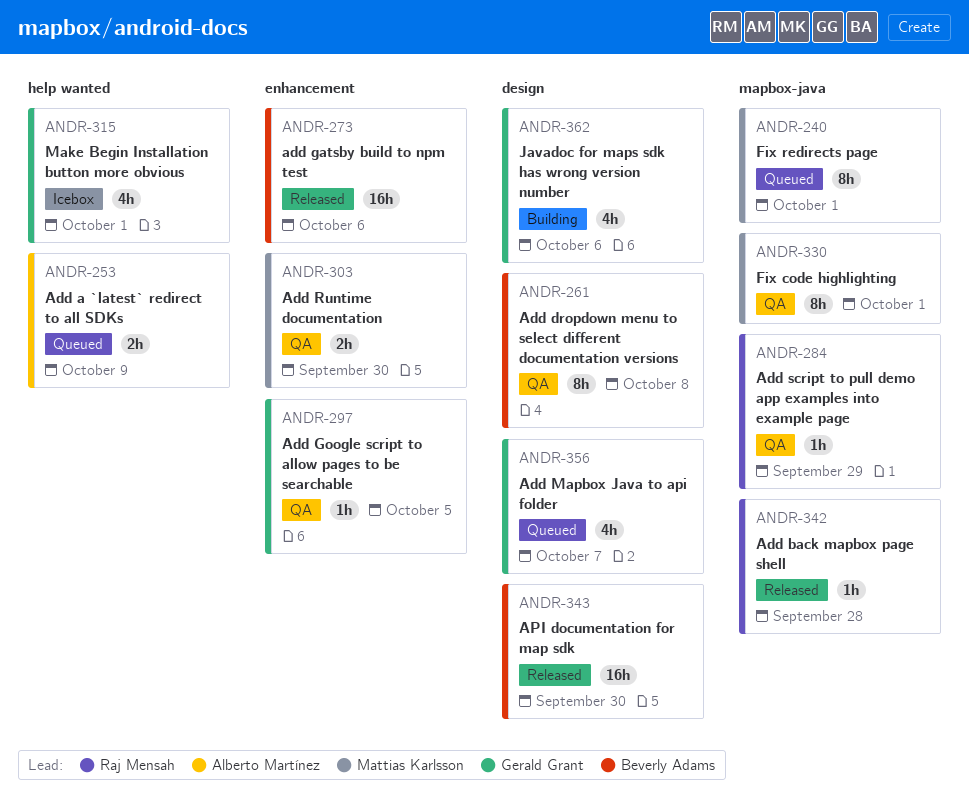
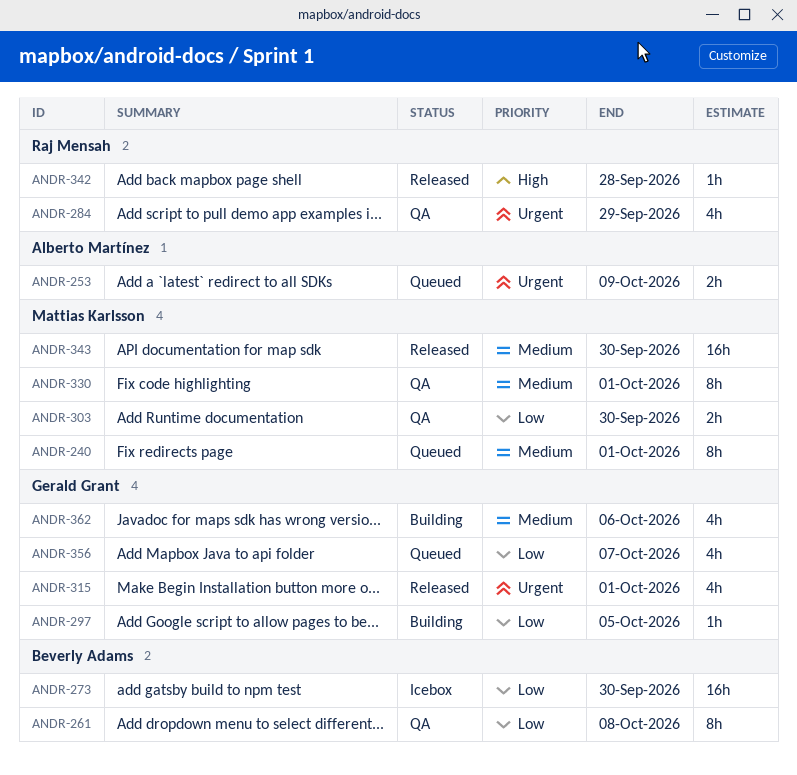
ANDR-273, status: Released -> Icebox
ANDR-273, due: Oct 6 -> Sep 30
ANDR-284, estimate: 1h -> 4h
ANDR-297, status: QA -> Building
ANDR-315, status: Icebox -> Released
ANDR-343, owner: Beverly Adams -> Mattias Karlsson

